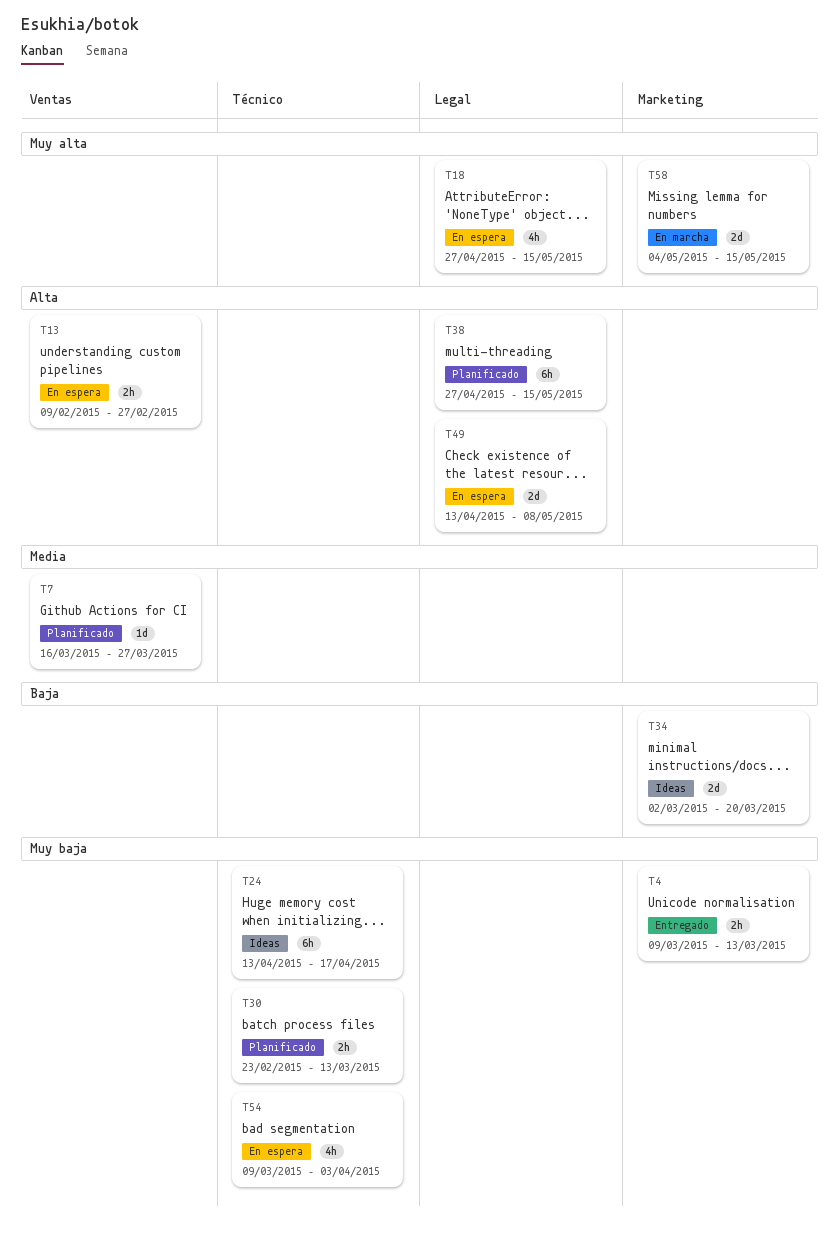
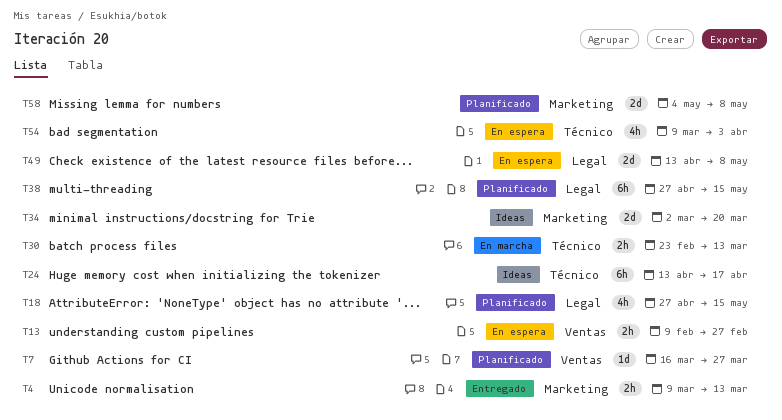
T18, status: En espera -> Planificado
T30, status: Planificado -> En marcha
T58, status: En marcha -> Planificado
T58, due: May 15 -> May 8

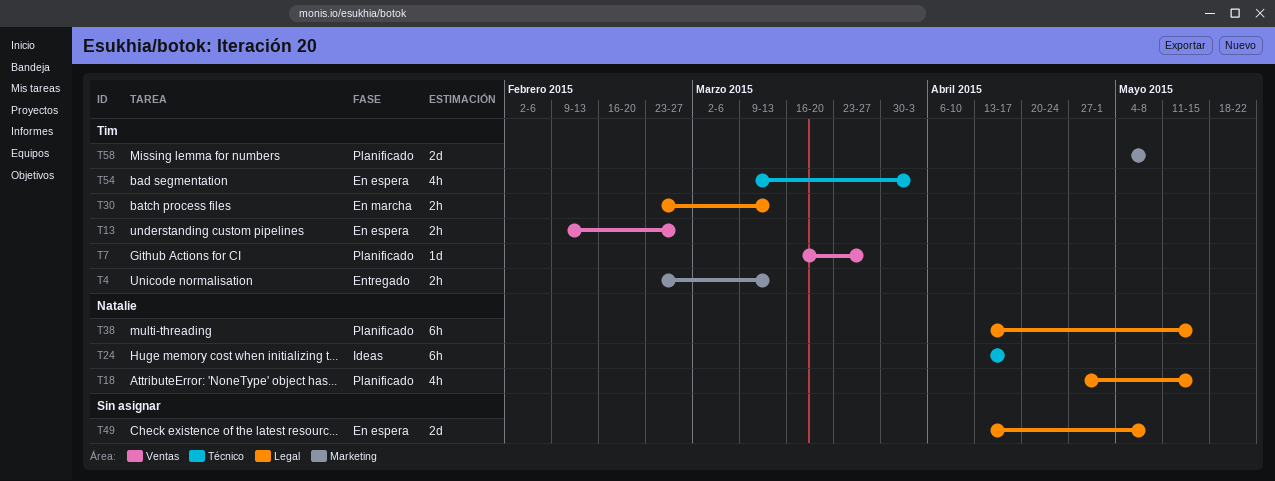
T4, start: Mar 9 -> Feb 23
T30, label: Técnico -> Legal
T34: present -> none
T38, start: Apr 27 -> Apr 13

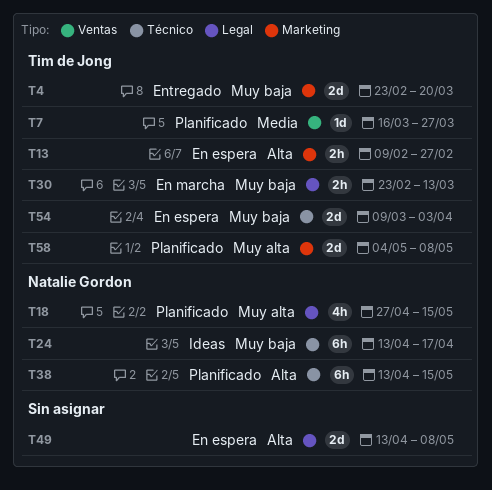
T4, estimate: 2h -> 2d
T4, due: Mar 13 -> Mar 20
T13, label: Ventas -> Marketing
T38, label: Legal -> Técnico
T54, estimate: 4h -> 2d

